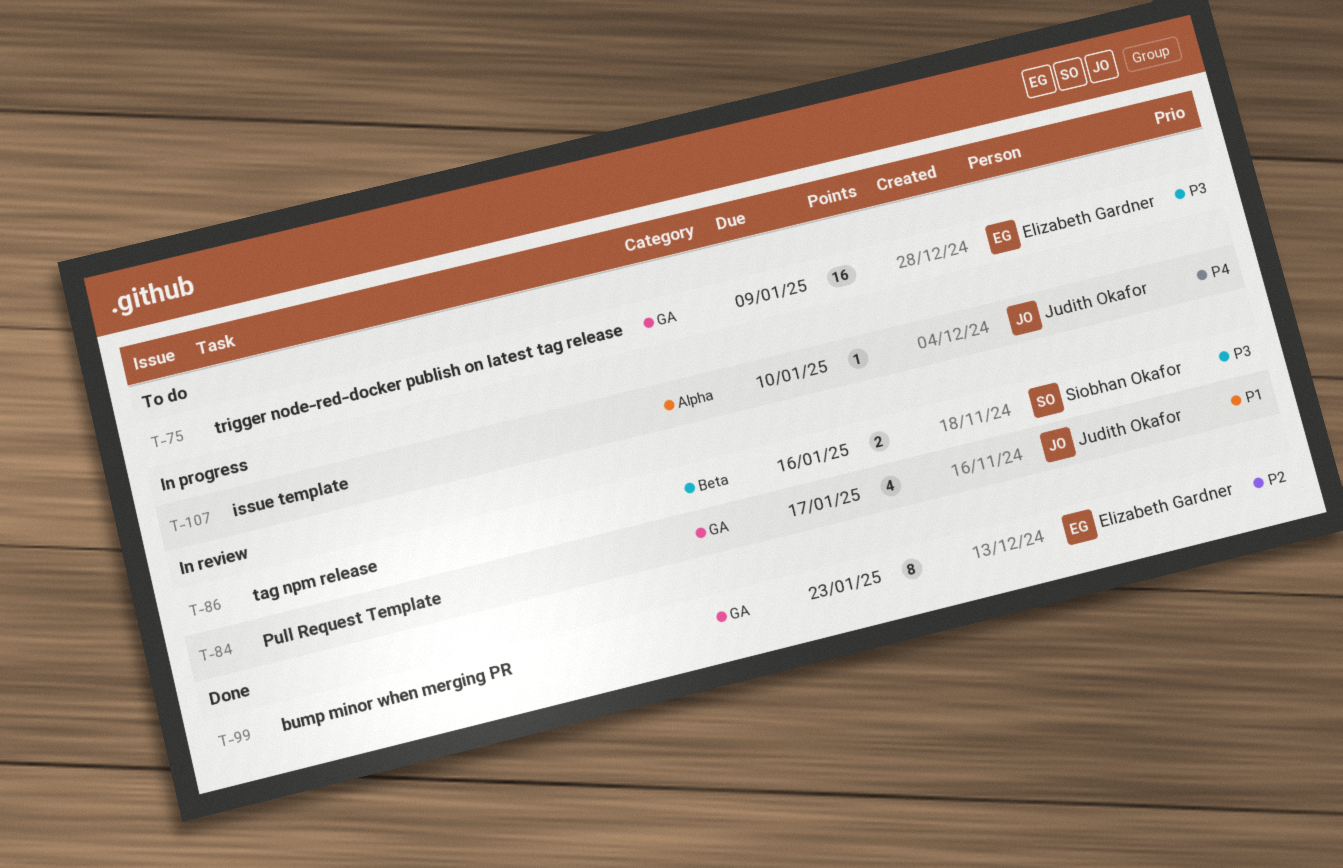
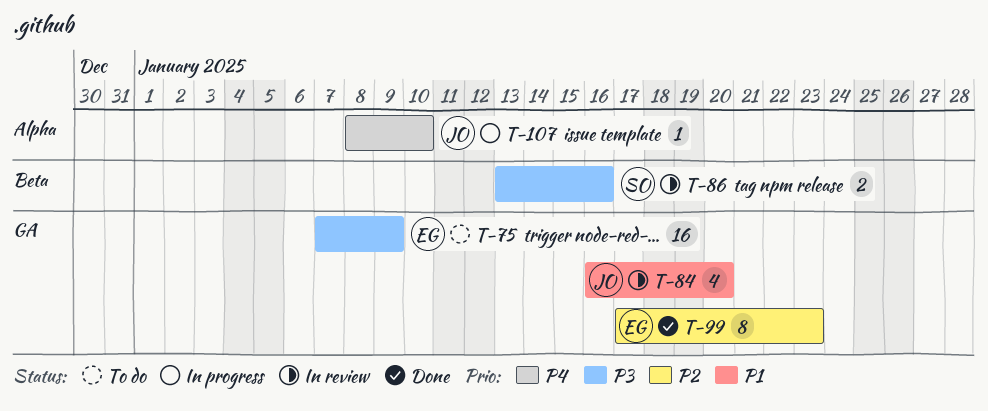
T-84, due: Jan 17 -> Jan 20

